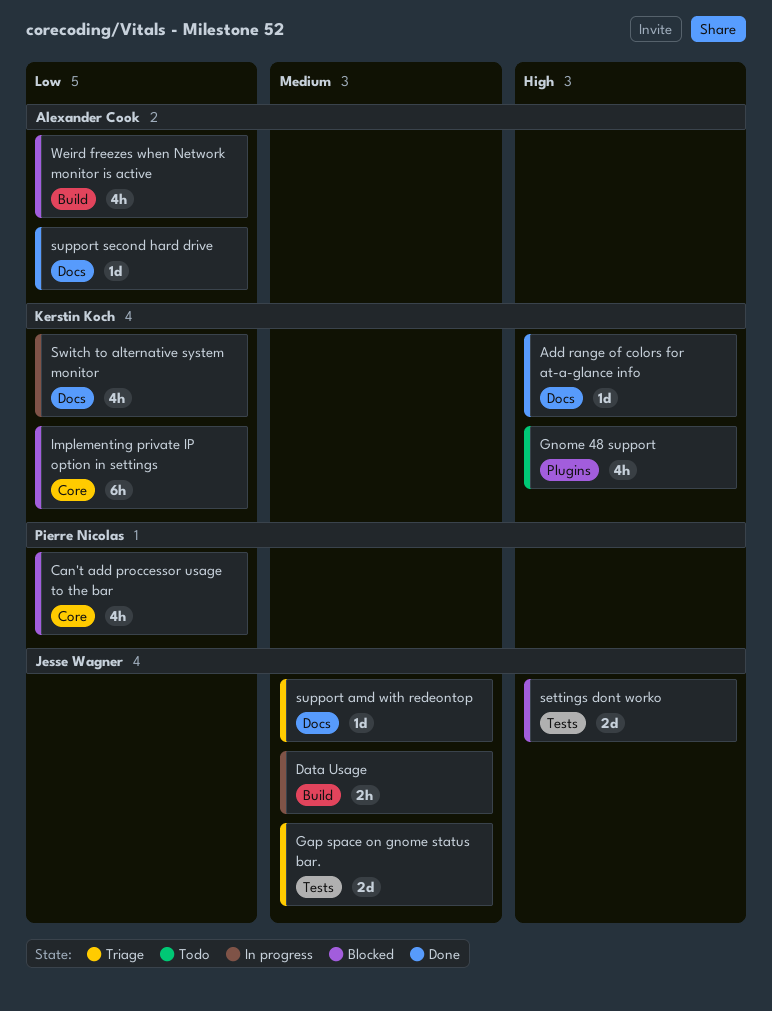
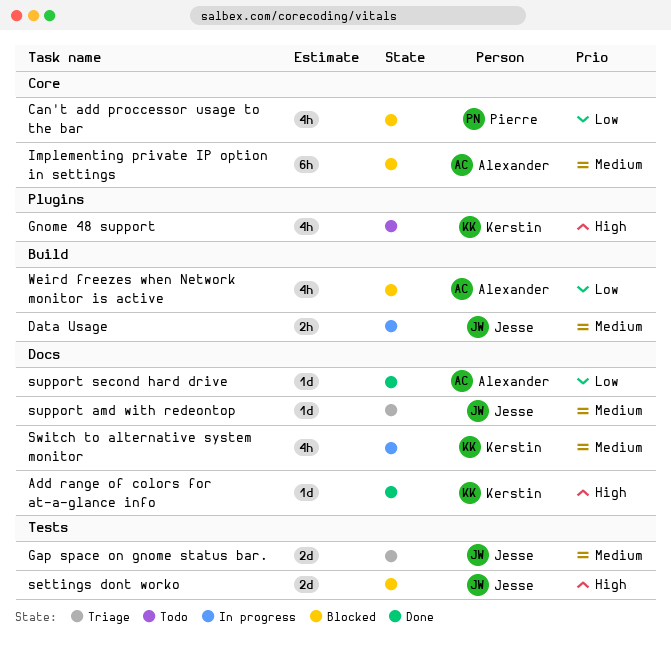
Implementing private IP option in settings, owner: Kerstin Koch -> Alexander Cook
Implementing private IP option in settings, priority: Low -> Medium
Switch to alternative system monitor, priority: Low -> Medium

